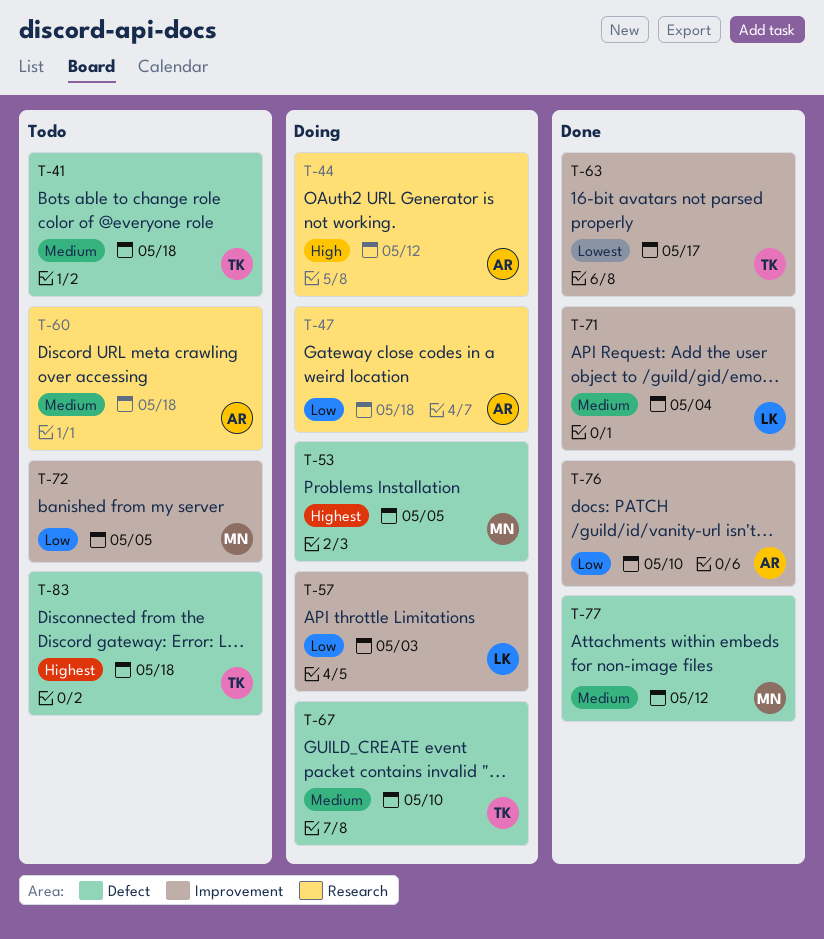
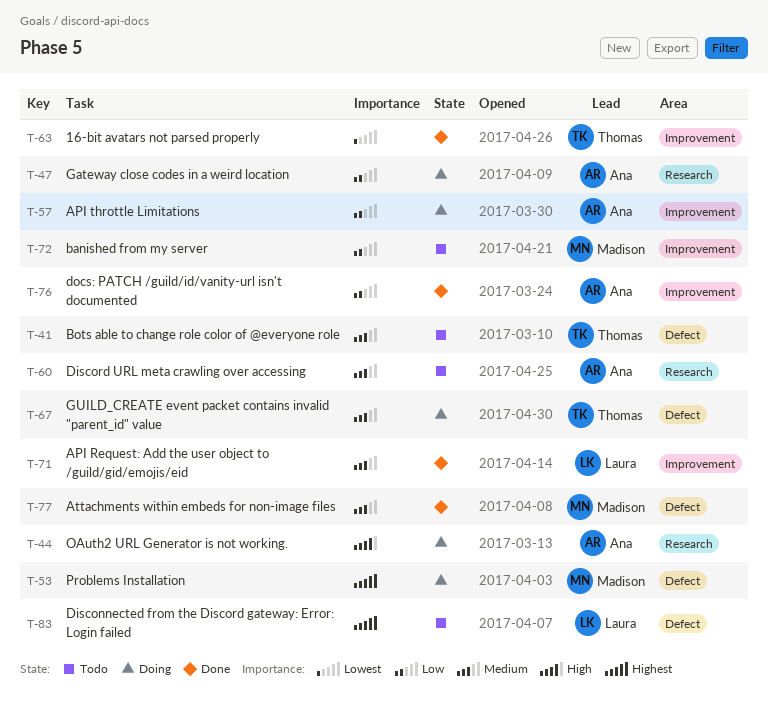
T-57, owner: Laura -> Ana
T-83, owner: Thomas -> Laura

